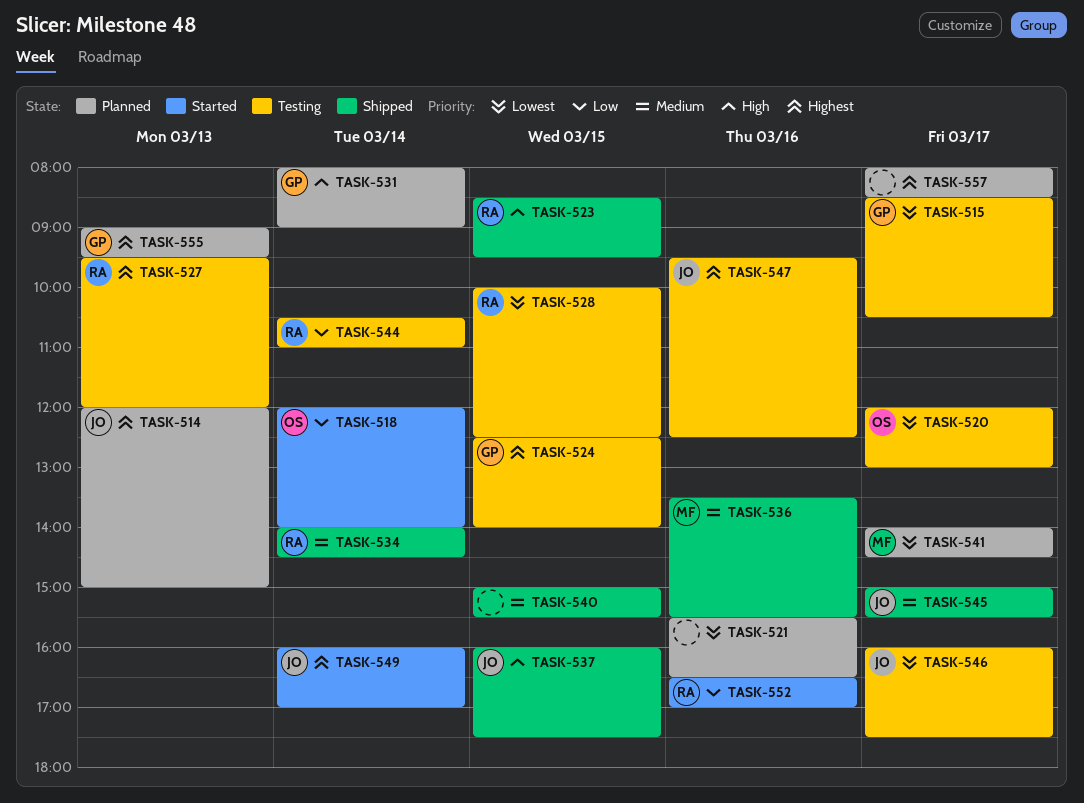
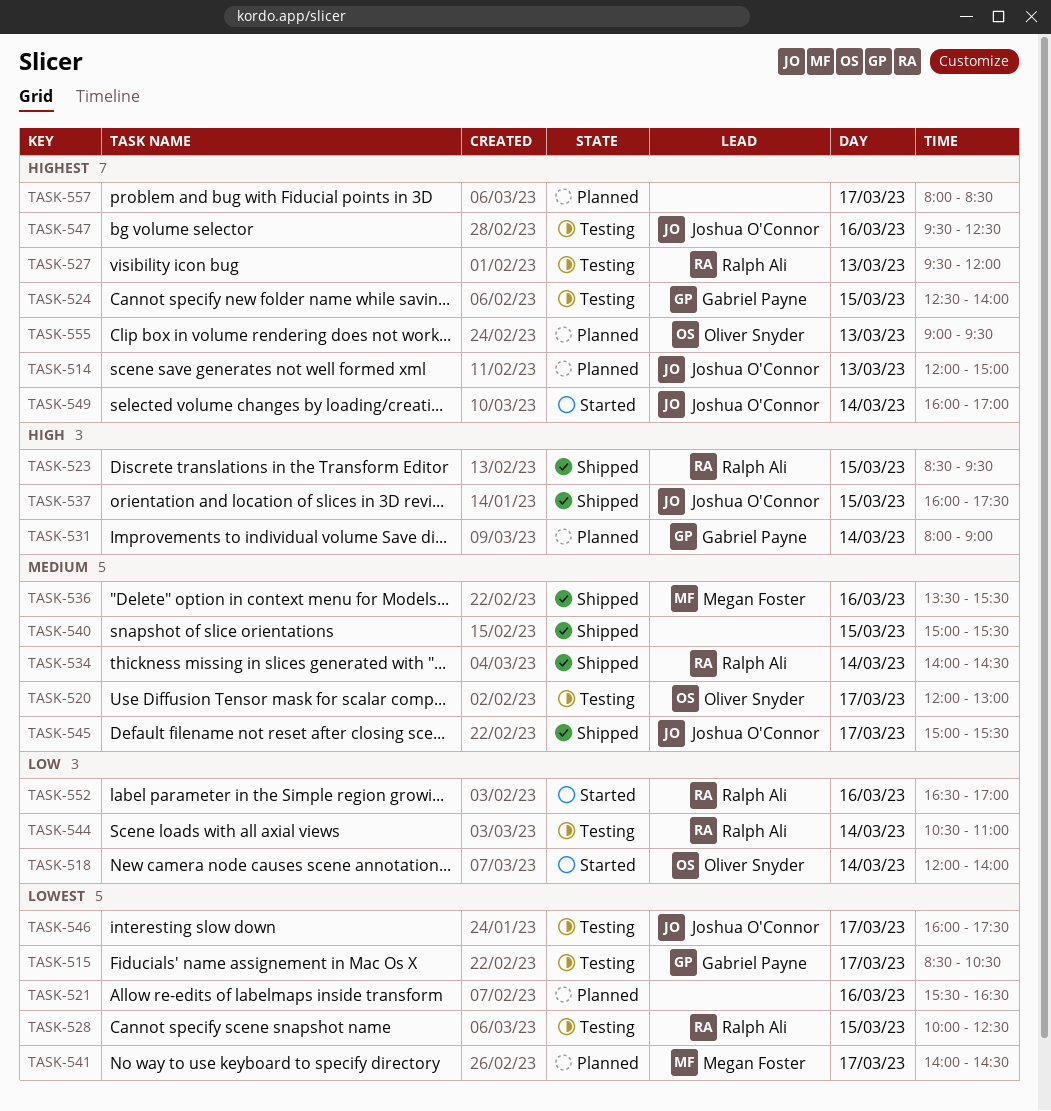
TASK-520, priority: Lowest -> Medium
TASK-555, owner: Gabriel Payne -> Oliver Snyder

